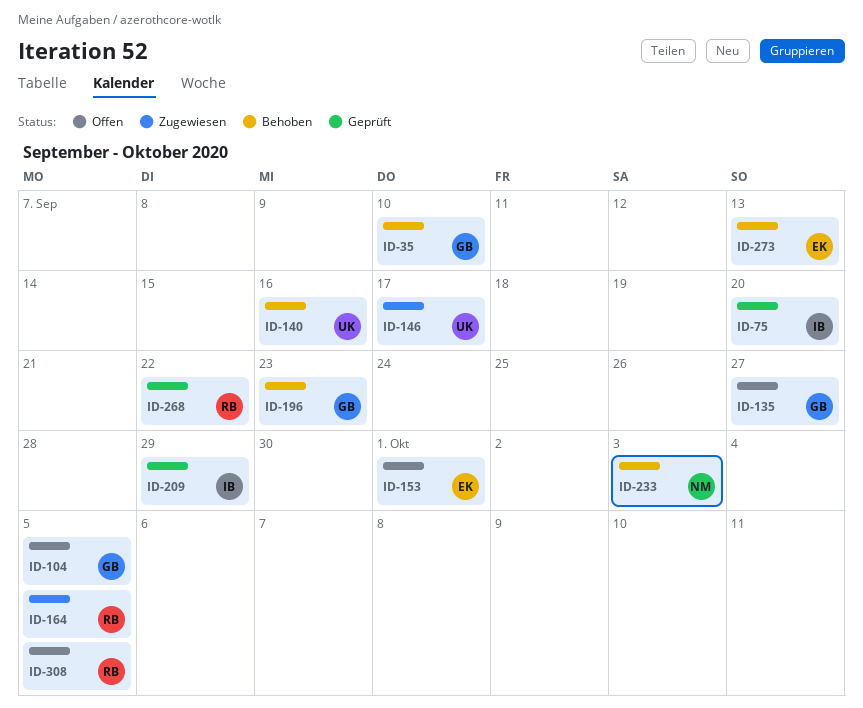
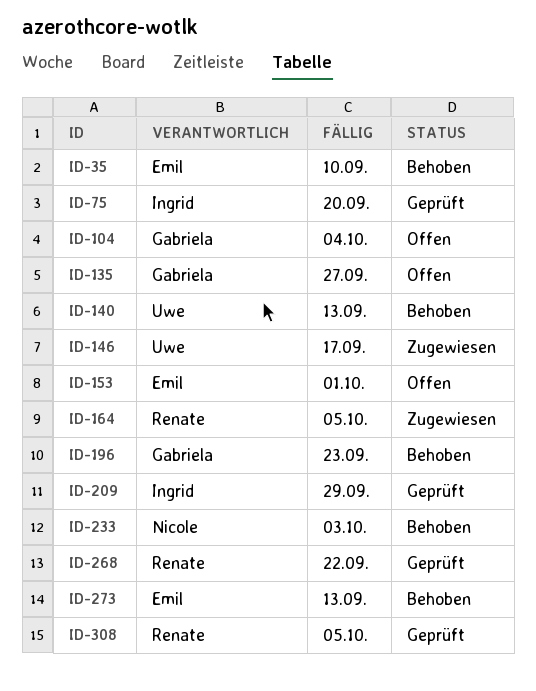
ID-35, owner: Gabriela -> Emil
ID-104, due: Oct 5 -> Oct 4
ID-140, due: Sep 16 -> Sep 13
ID-308, status: Offen -> Geprüft

